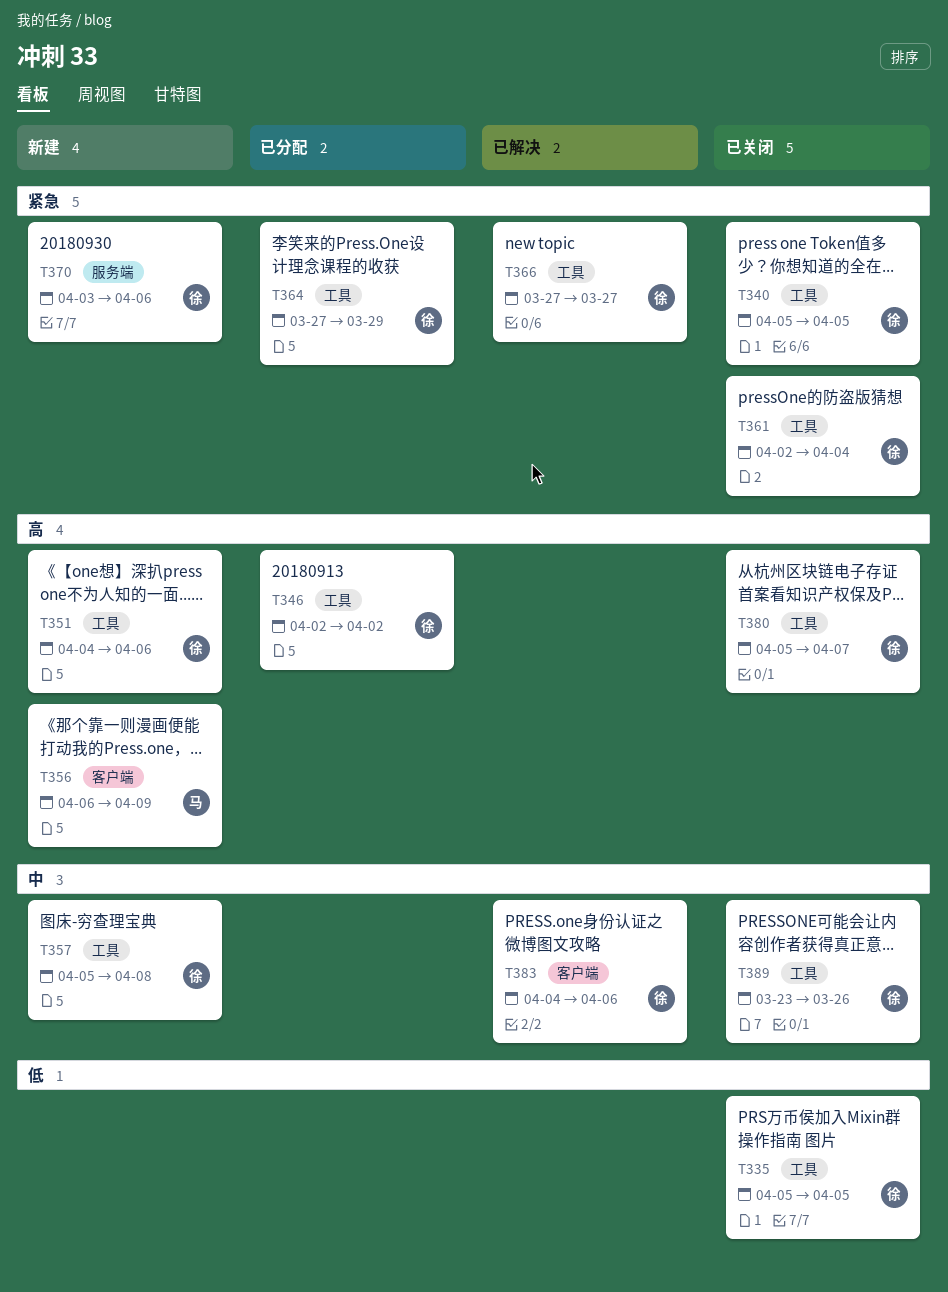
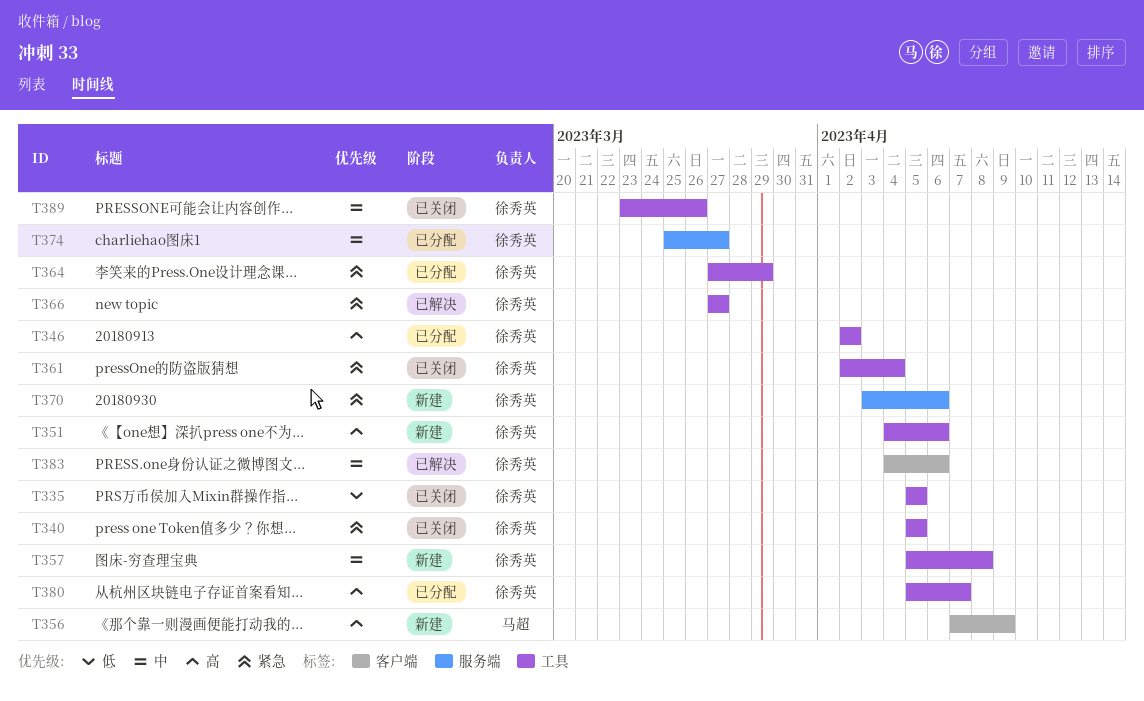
T356, start: Apr 6 -> Apr 7
T374: none -> present
T380, status: 已关闭 -> 已分配

